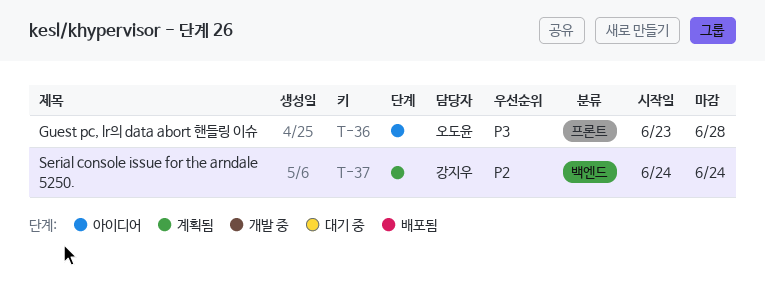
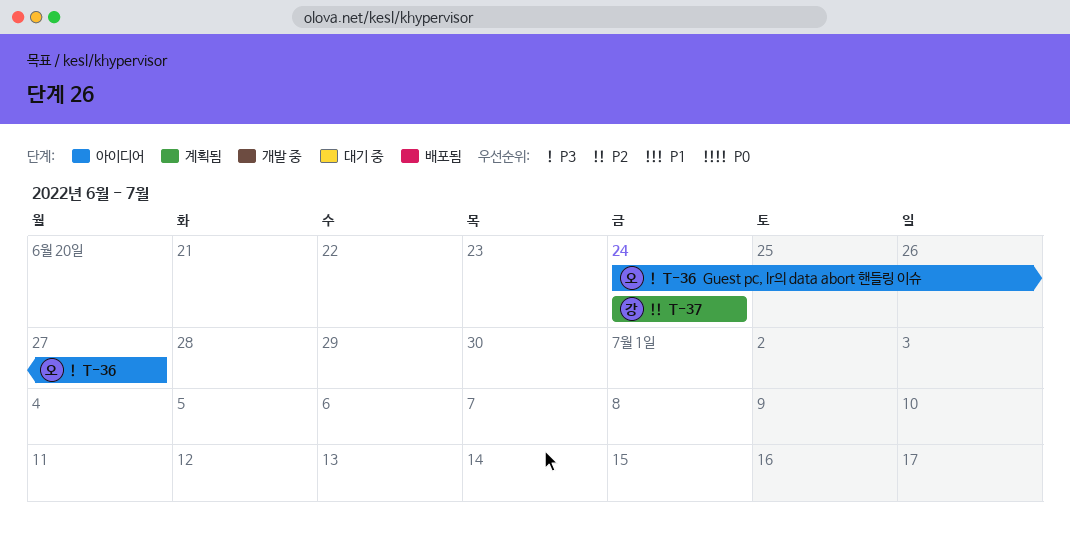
T-36, start: Jun 23 -> Jun 24
T-36, due: Jun 28 -> Jun 27

